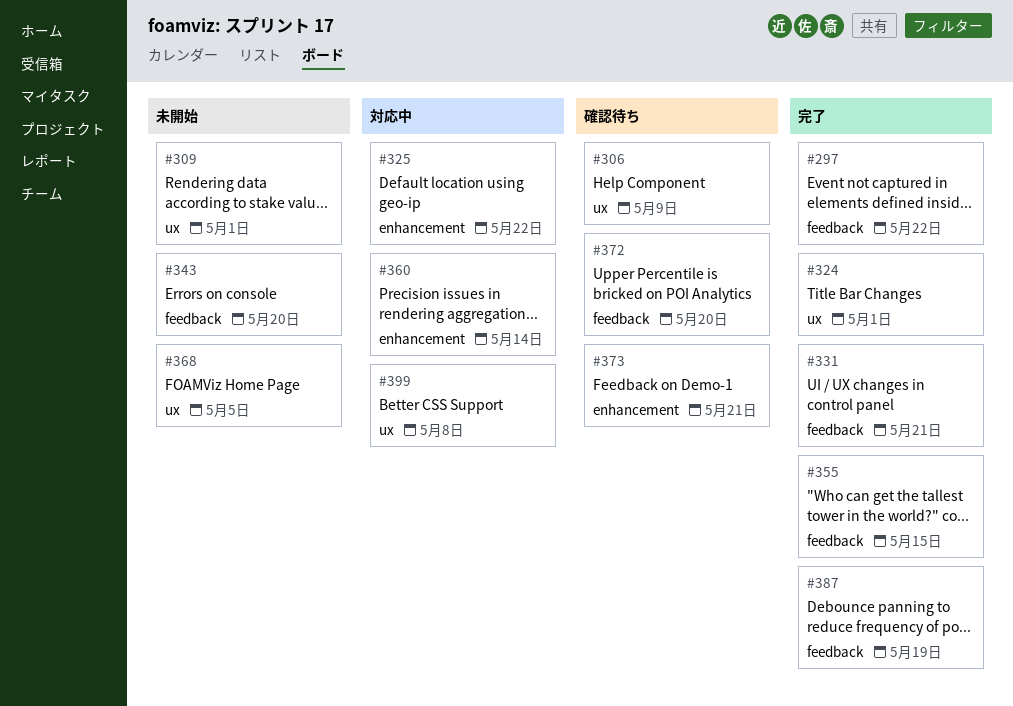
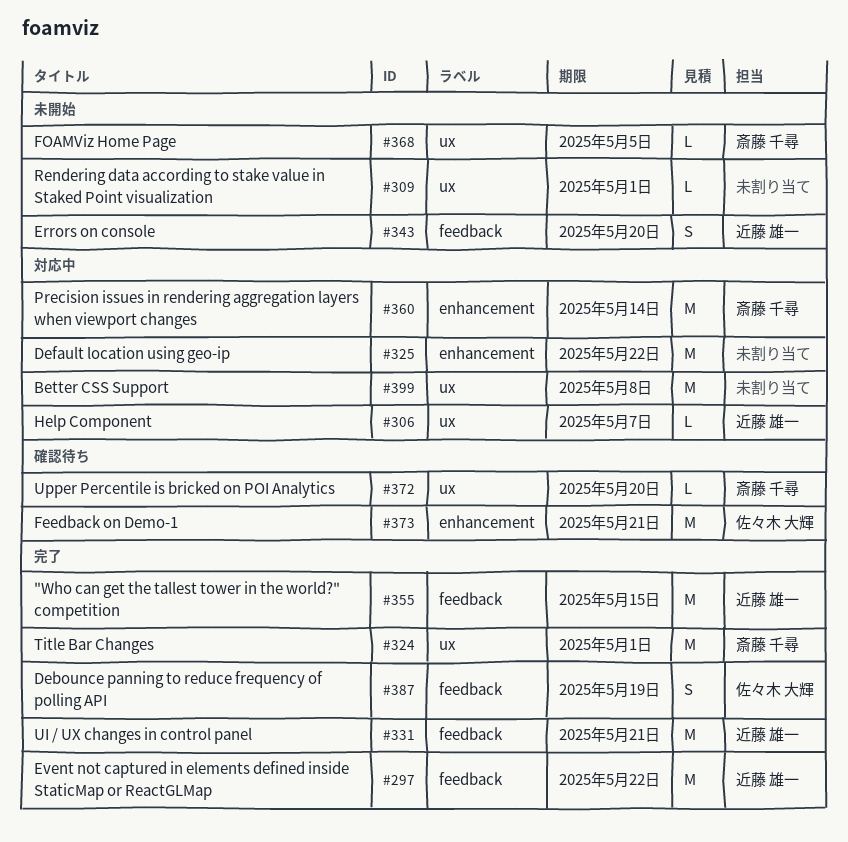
#306, status: 確認待ち -> 対応中
#306, due: May 9 -> May 7
#372, label: feedback -> ux

